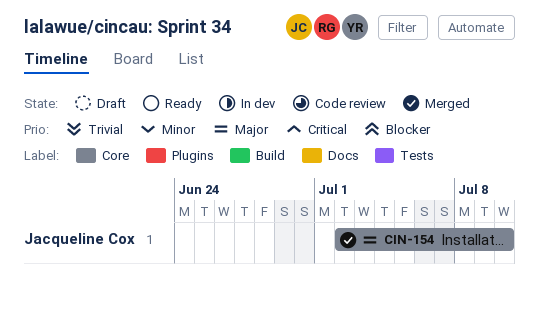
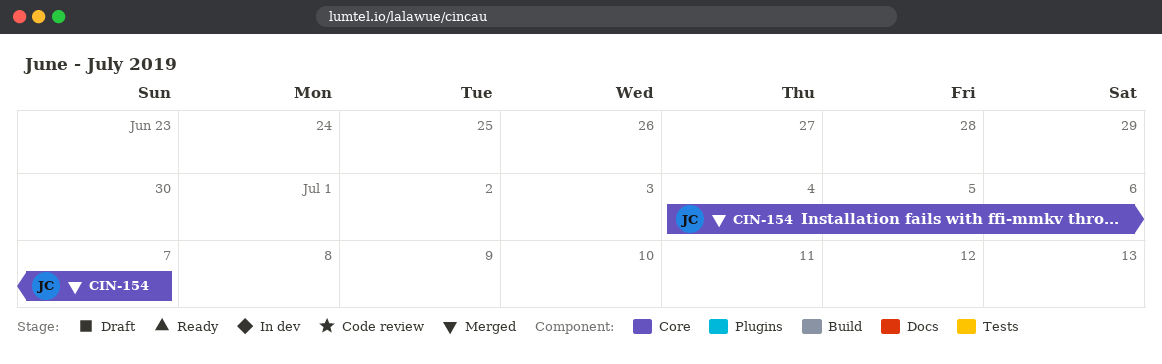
CIN-154, start: Jul 2 -> Jul 4
CIN-154, due: Jul 10 -> Jul 7

